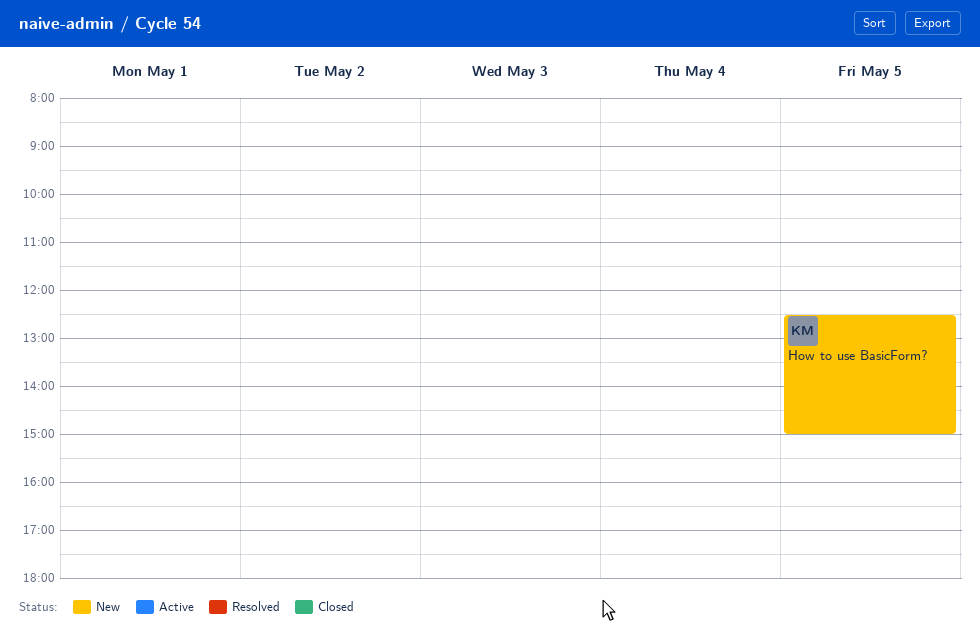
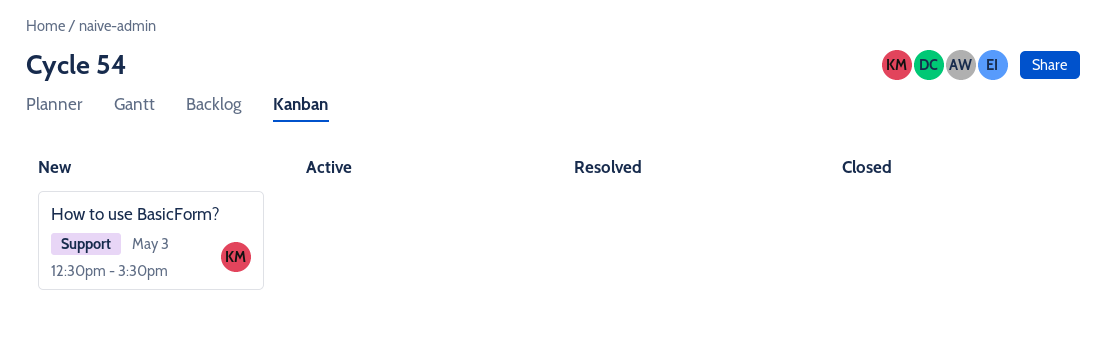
How to use BasicForm?, day: May 5 -> May 3
How to use BasicForm?, ends: 15:00 -> 15:30

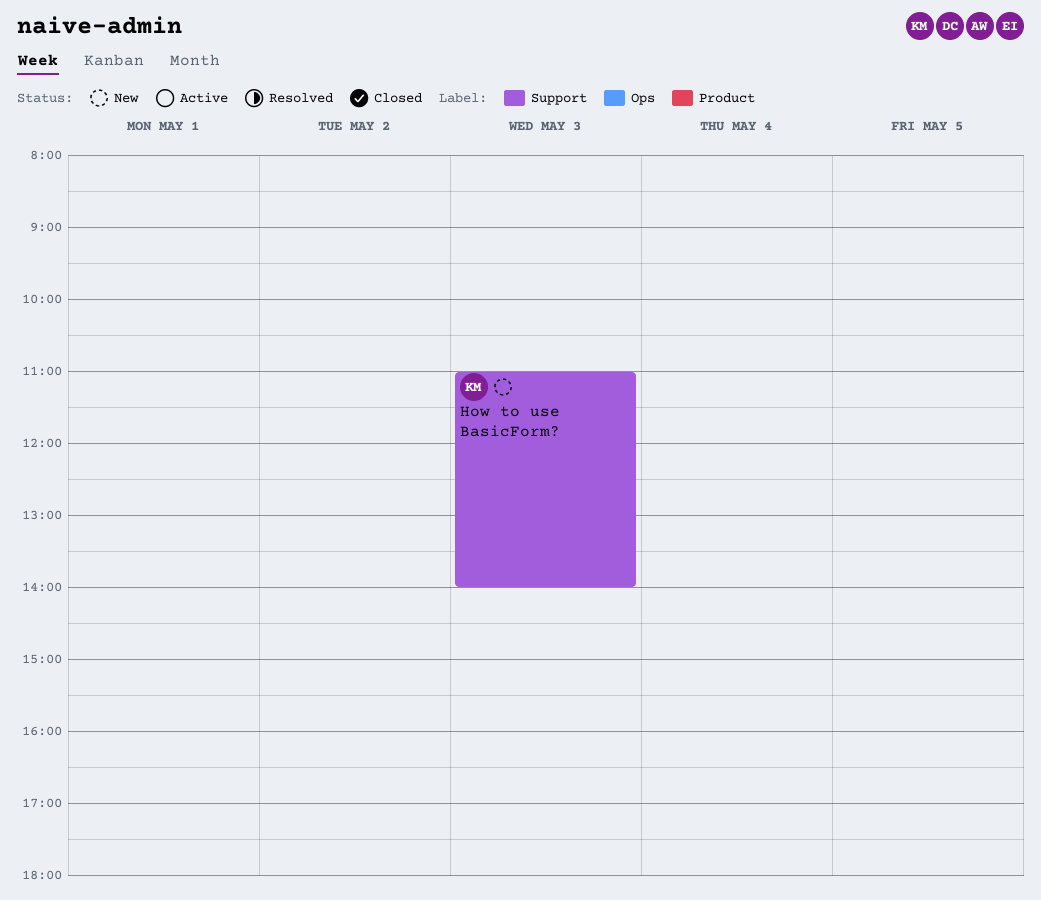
How to use BasicForm?, begins: 12:30 -> 11:00
How to use BasicForm?, ends: 15:30 -> 14:00

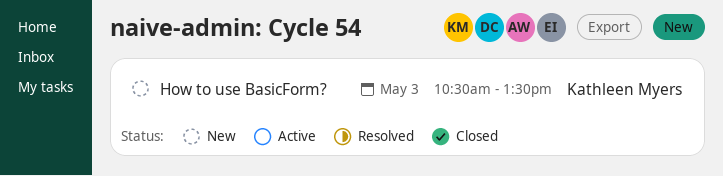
How to use BasicForm?, begins: 11:00 -> 10:30
How to use BasicForm?, ends: 14:00 -> 13:30

